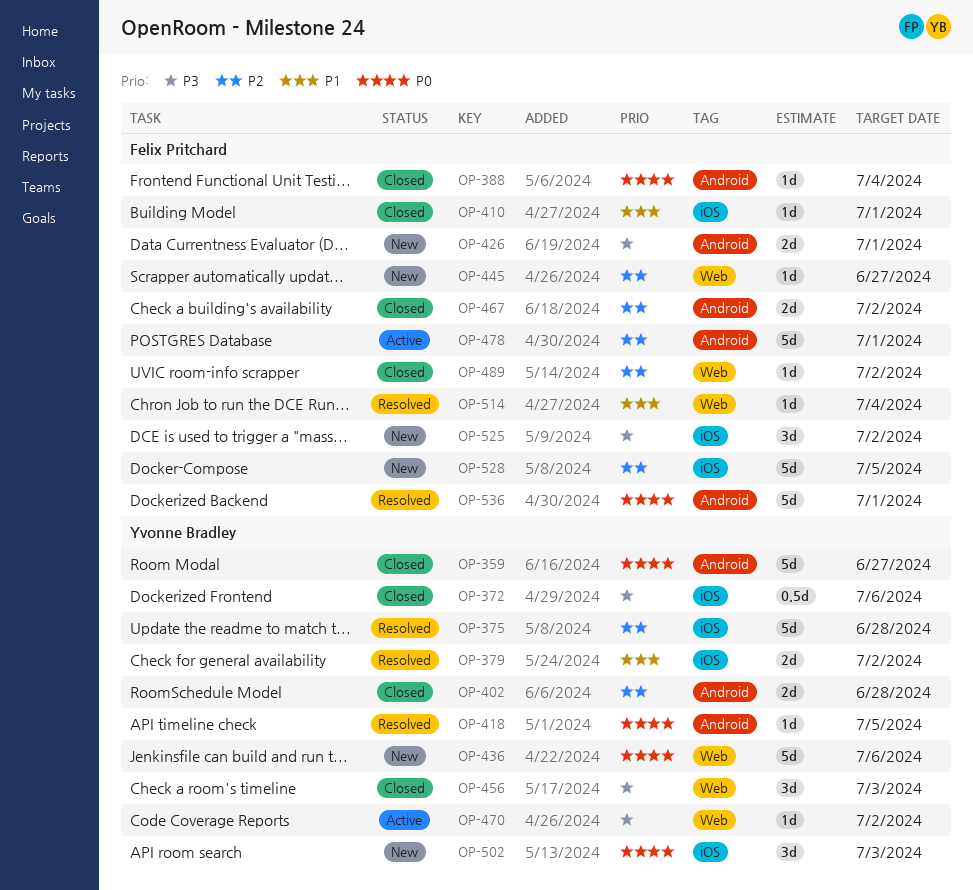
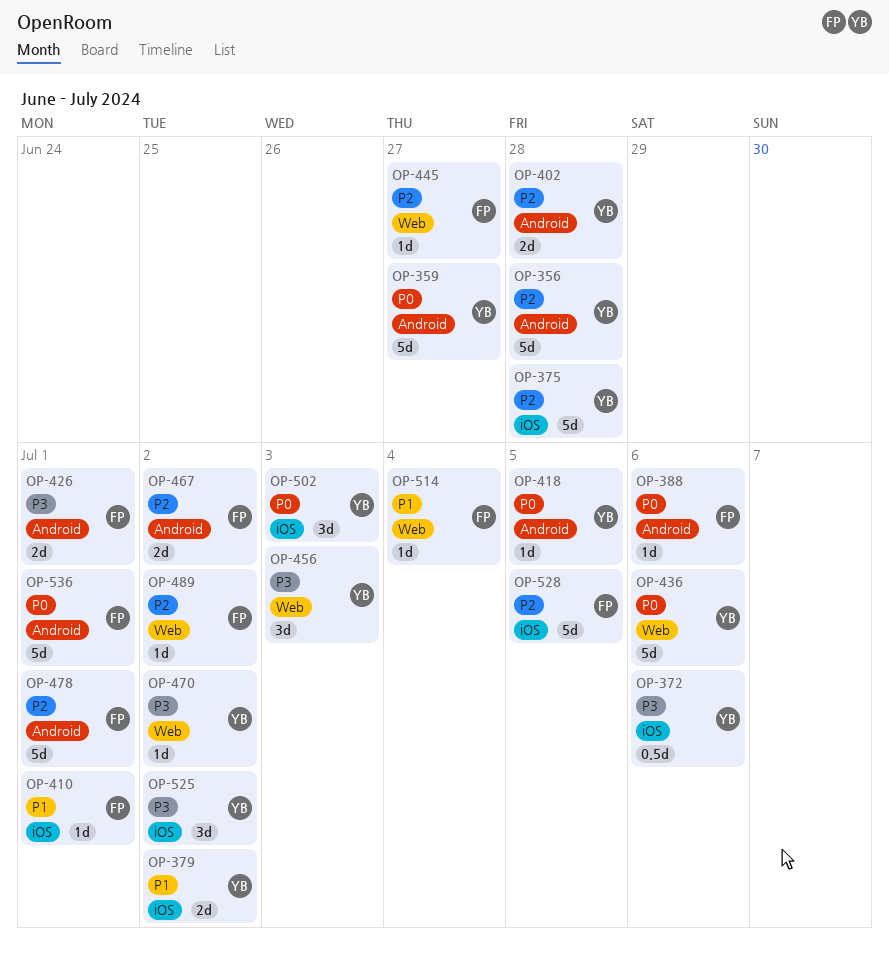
OP-356: none -> present
OP-388, due: Jul 4 -> Jul 6
OP-525, owner: Felix Pritchard -> Yvonne Bradley

